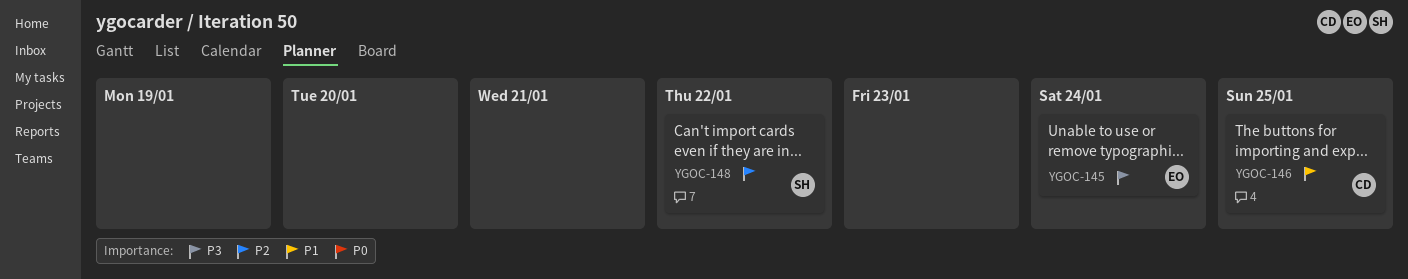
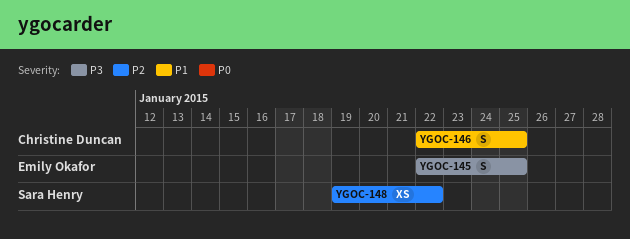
YGOC-145, due: Jan 24 -> Jan 25

